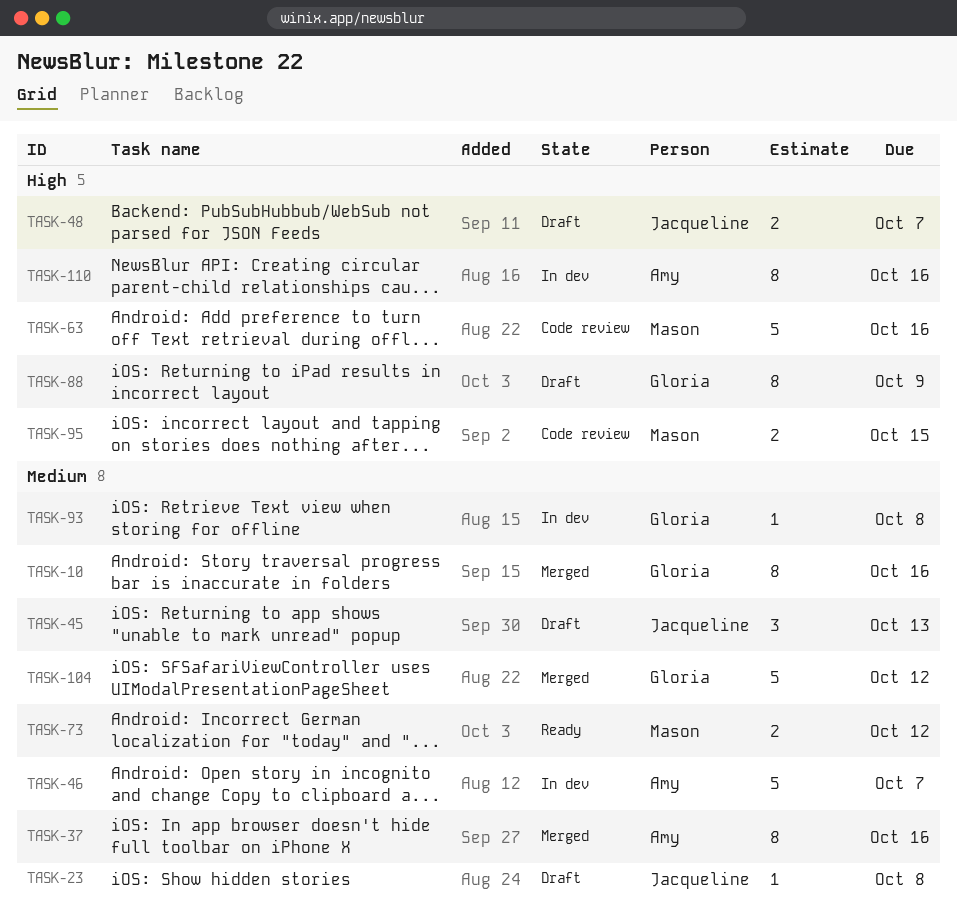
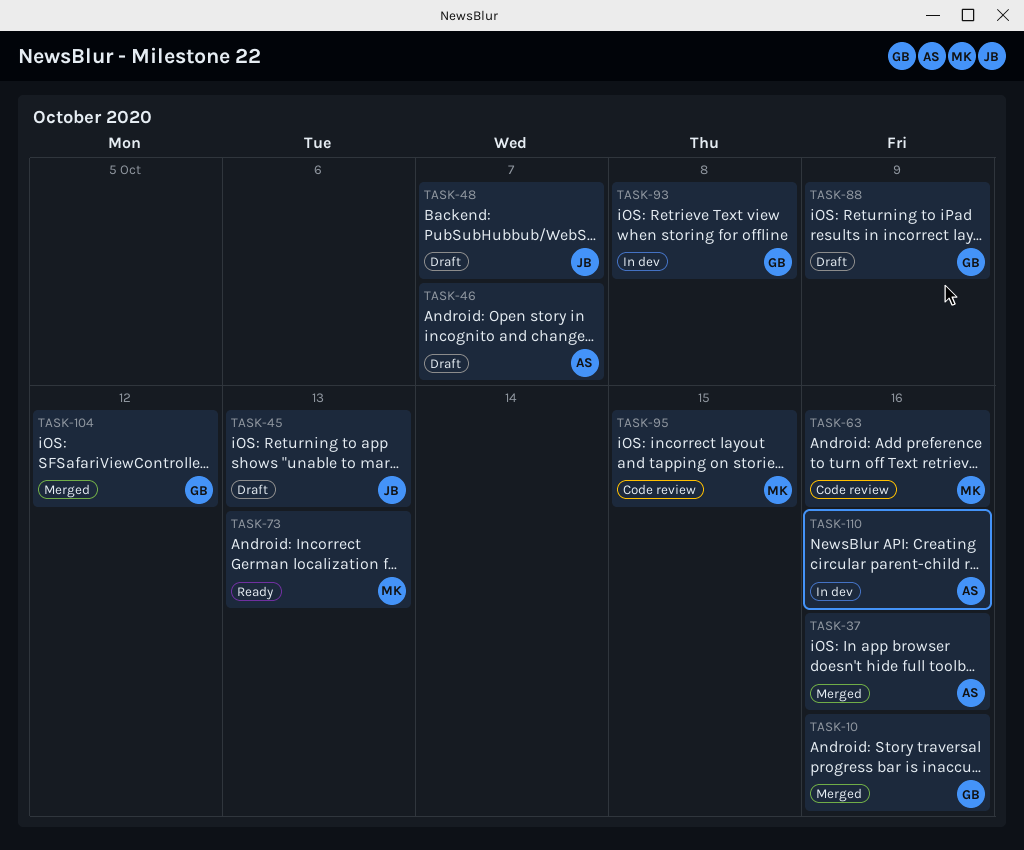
TASK-23: present -> none
TASK-46, status: In dev -> Draft
TASK-73, due: Oct 12 -> Oct 13

